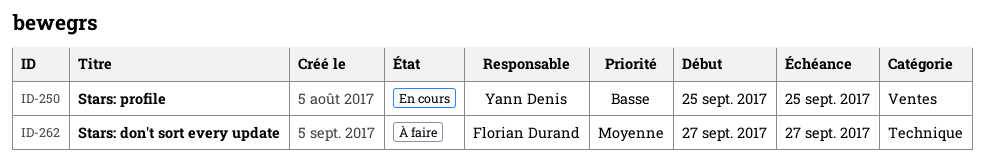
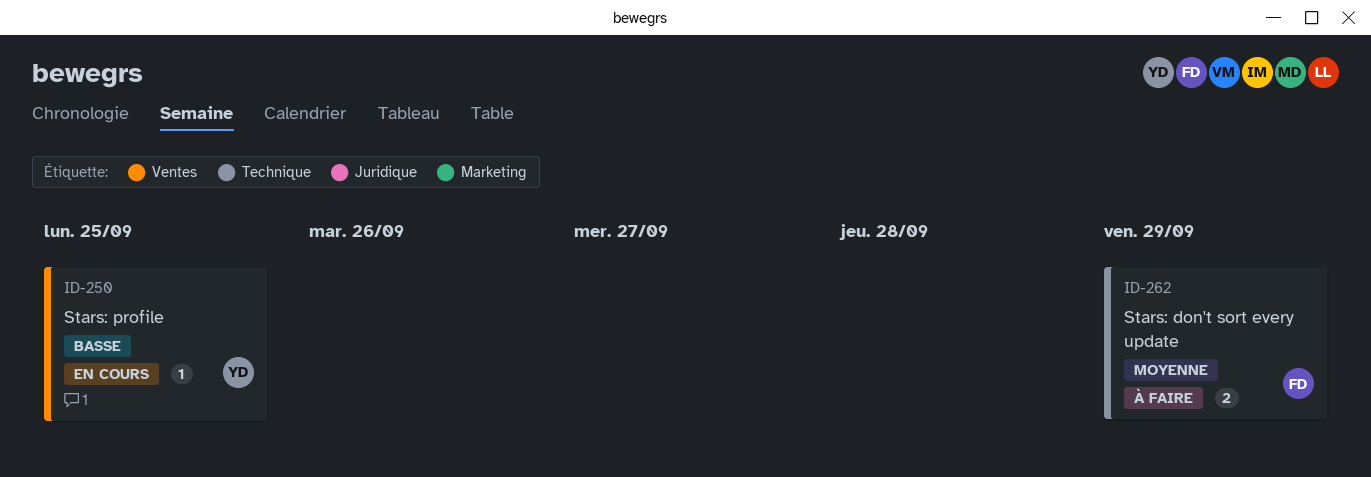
ID-262, due: Sep 27 -> Sep 29

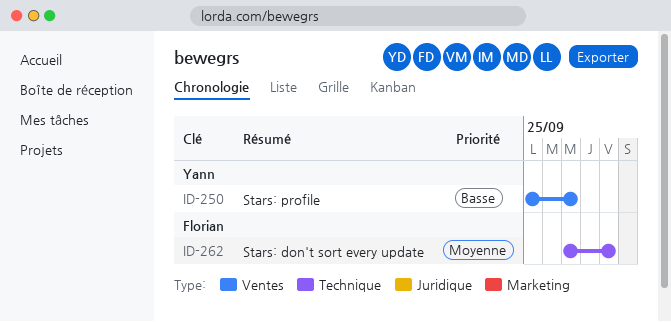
ID-250, due: Sep 25 -> Sep 27

